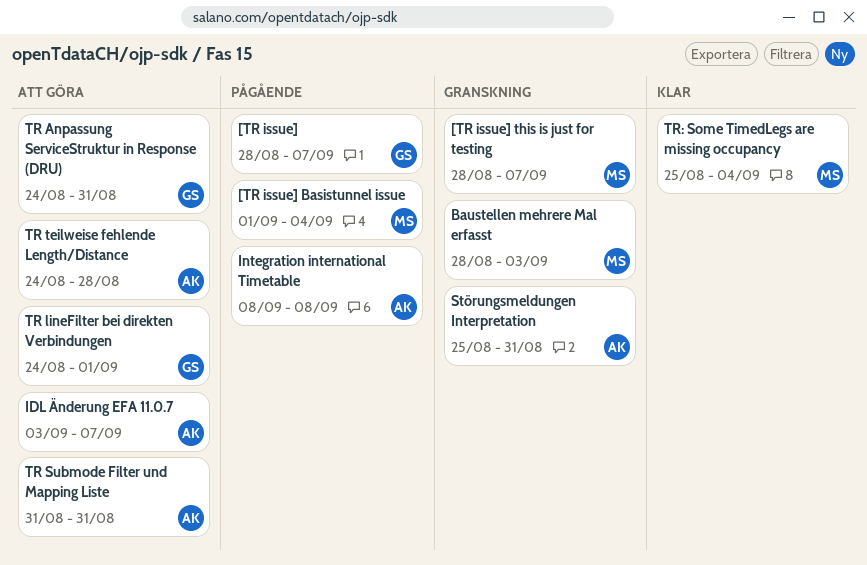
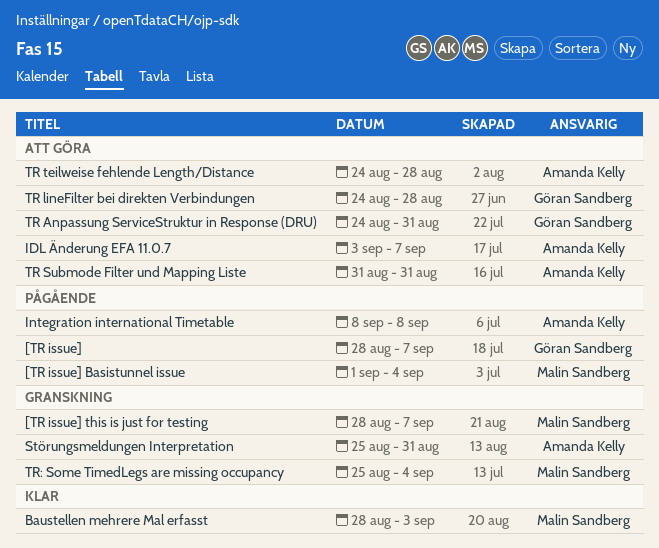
Baustellen mehrere Mal erfasst, status: Granskning -> Klar
TR lineFilter bei direkten Verbindungen, due: Sep 1 -> Aug 28
TR: Some TimedLegs are missing occupancy, status: Klar -> Granskning

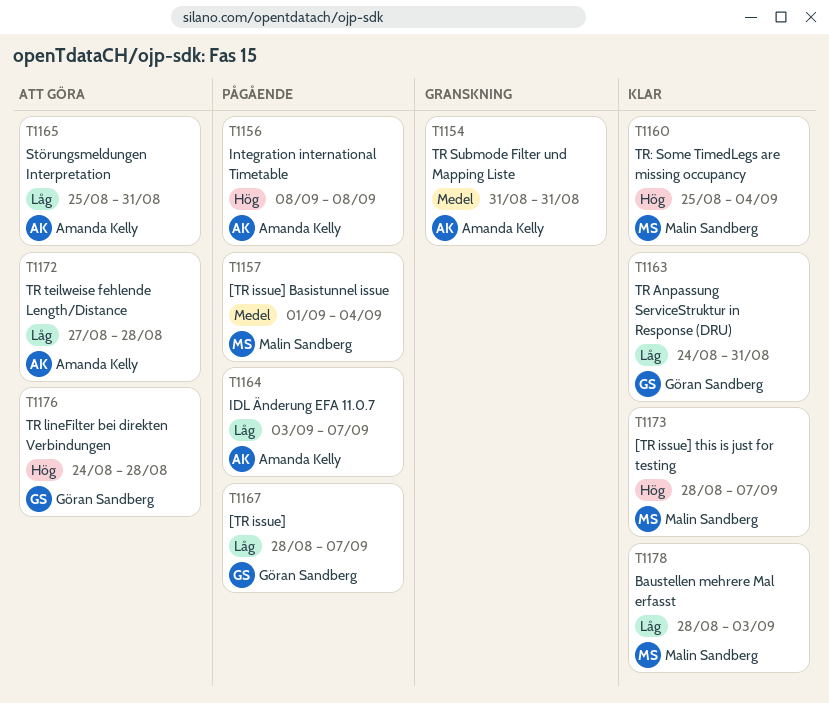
[TR issue] this is just for testing, status: Granskning -> Klar
IDL Änderung EFA 11.0.7, status: Att göra -> Pågående
Störungsmeldungen Interpretation, status: Granskning -> Att göra
TR Anpassung ServiceStruktur in Response (DRU), status: Att göra -> Klar
TR Submode Filter und Mapping Liste, status: Att göra -> Granskning
TR teilweise fehlende Length/Distance, start: Aug 24 -> Aug 27
TR: Some TimedLegs are missing occupancy, status: Granskning -> Klar

